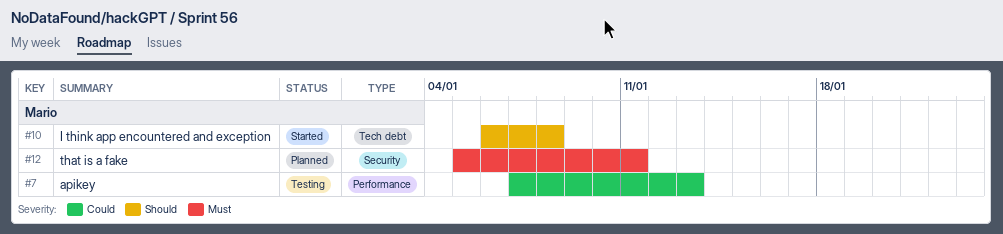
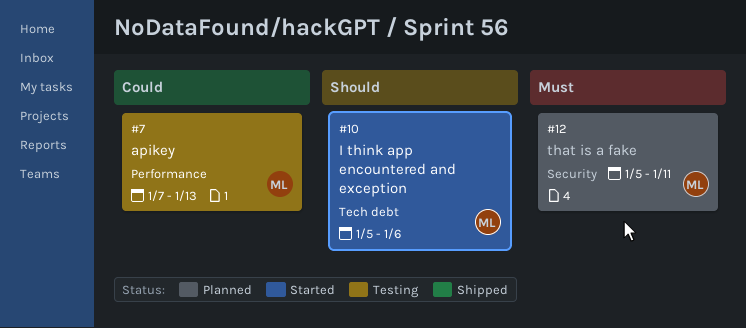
#10, start: Jan 6 -> Jan 5
#10, due: Jan 8 -> Jan 6

